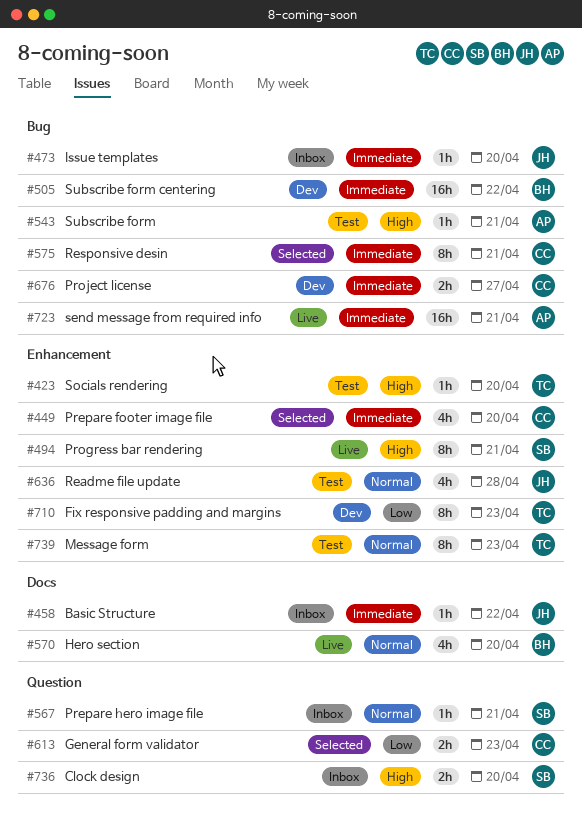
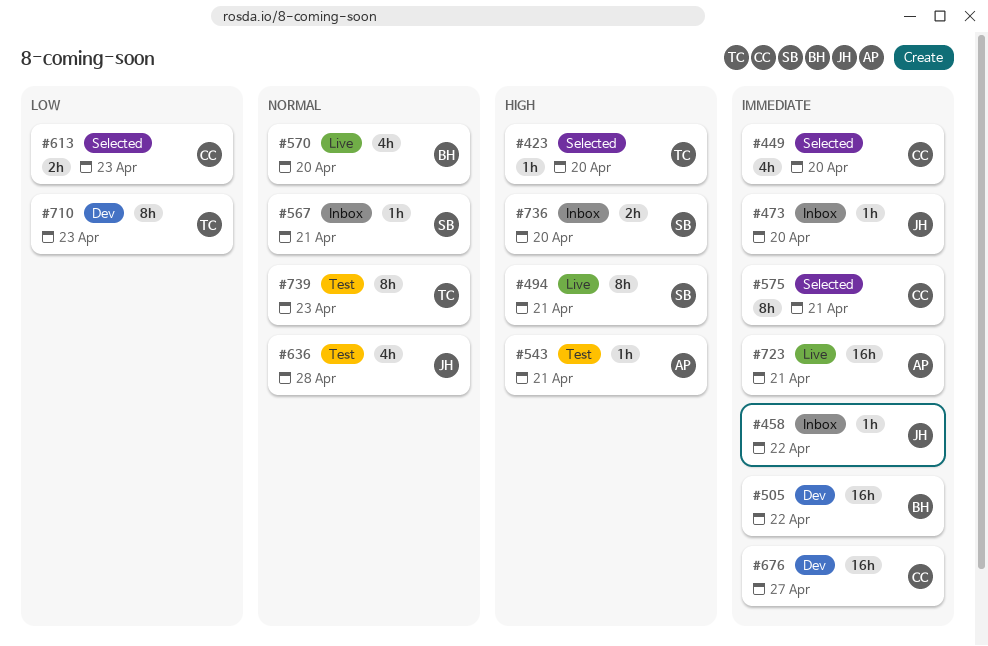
#423, status: Test -> Selected
#676, estimate: 2h -> 16h

